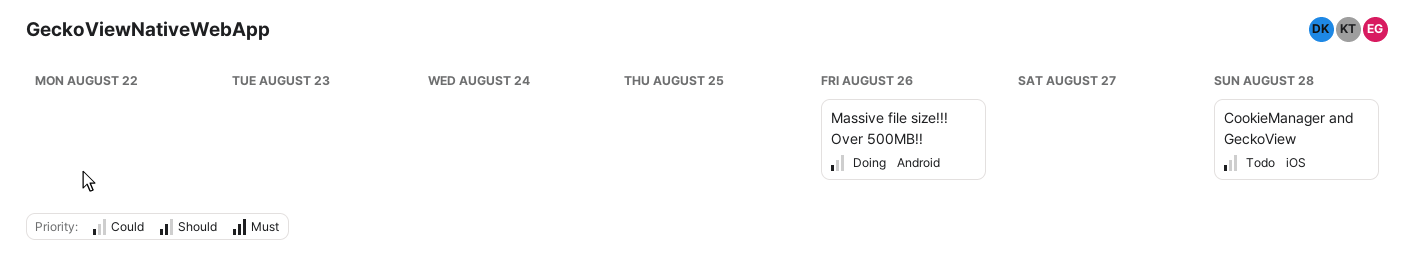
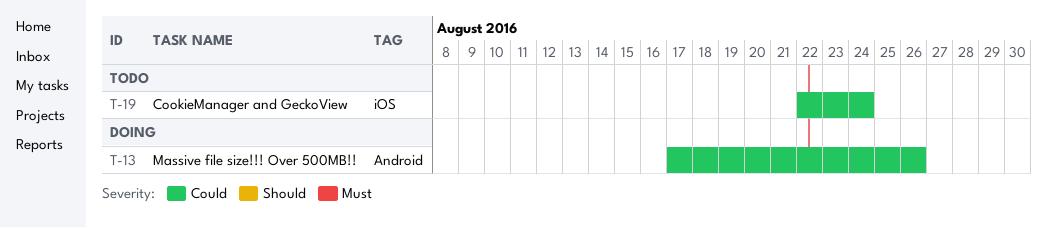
CookieManager and GeckoView, due: Aug 28 -> Aug 24

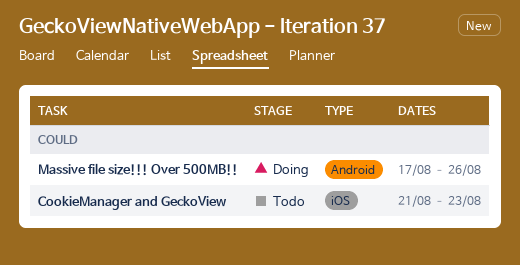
CookieManager and GeckoView, start: Aug 22 -> Aug 21
CookieManager and GeckoView, due: Aug 24 -> Aug 23

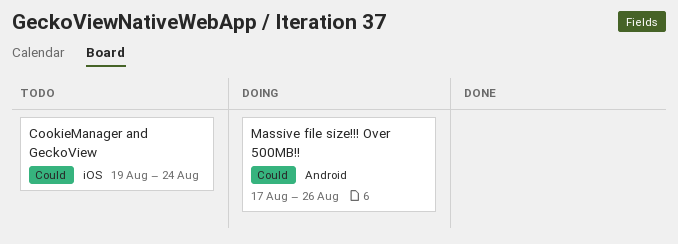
CookieManager and GeckoView, start: Aug 21 -> Aug 19
CookieManager and GeckoView, due: Aug 23 -> Aug 24

